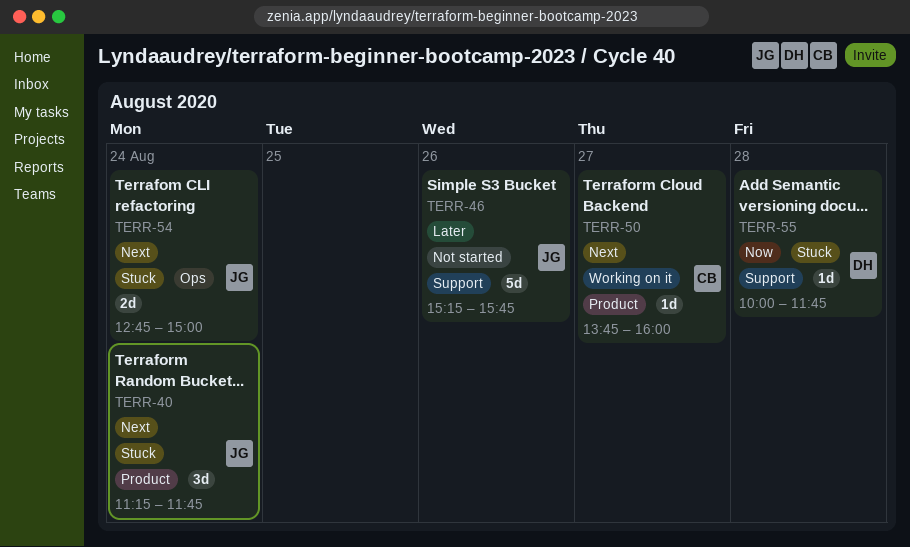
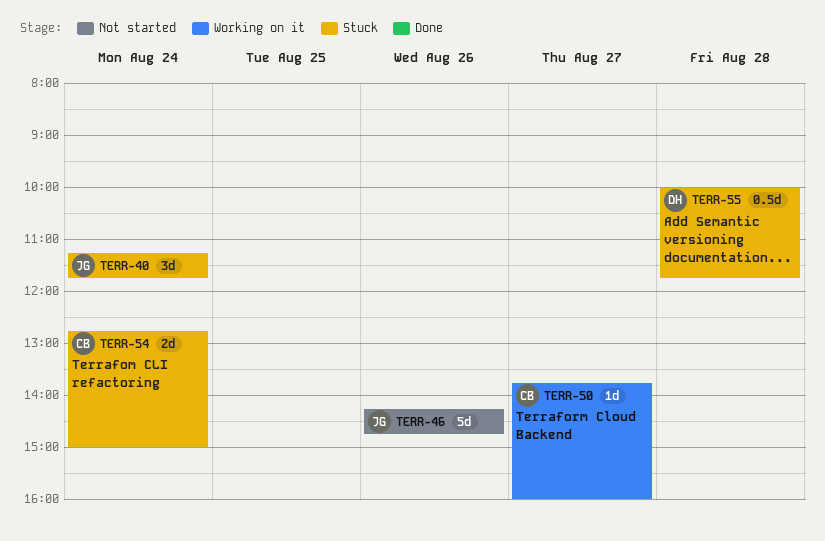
TERR-46, begins: 15:15 -> 14:15
TERR-46, ends: 15:45 -> 14:45
TERR-54, owner: JG -> CB
TERR-55, estimate: 1d -> 0.5d

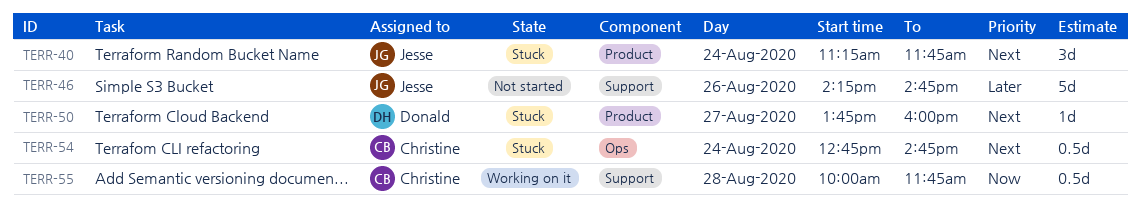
TERR-50, status: Working on it -> Stuck
TERR-50, owner: Christine -> Donald
TERR-54, estimate: 2d -> 0.5d
TERR-54, ends: 15:00 -> 14:45
TERR-55, status: Stuck -> Working on it
TERR-55, owner: Donald -> Christine

